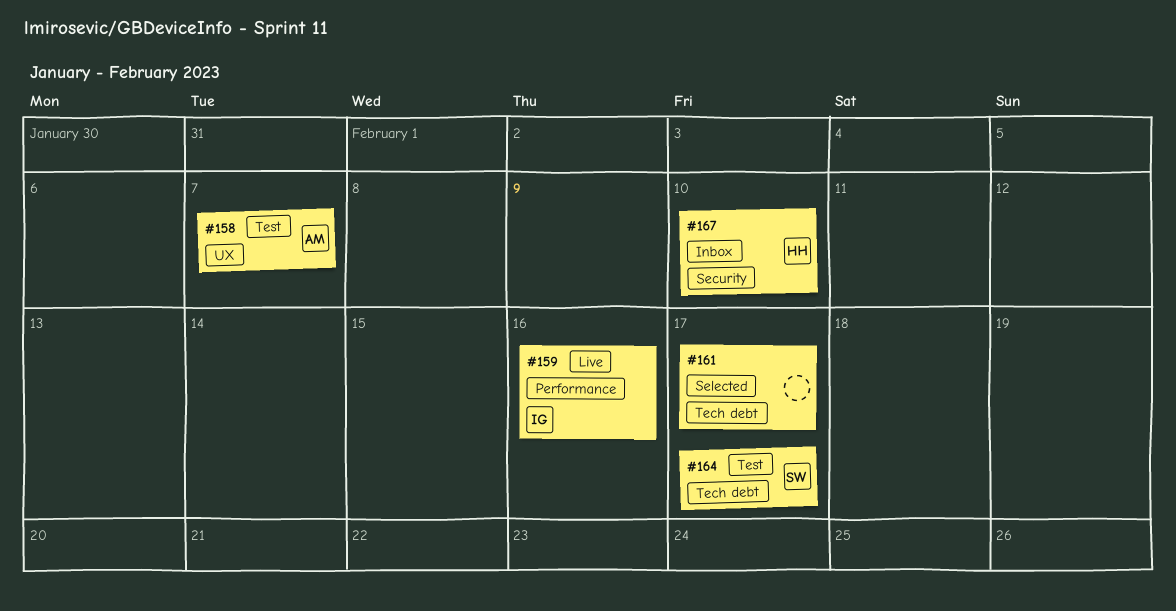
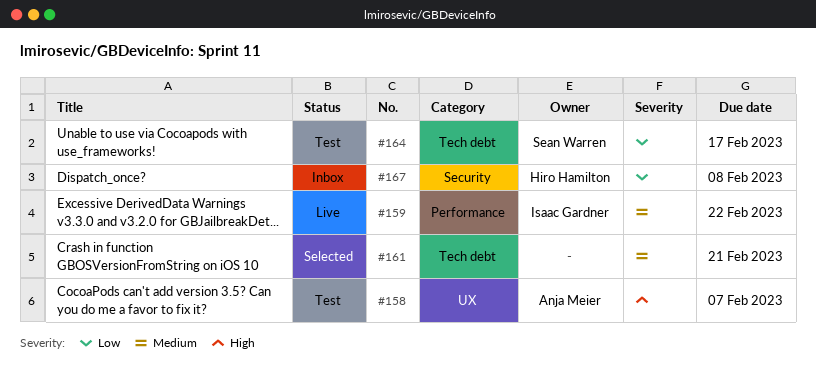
#159, due: Feb 16 -> Feb 22
#161, due: Feb 17 -> Feb 21
#167, due: Feb 10 -> Feb 8

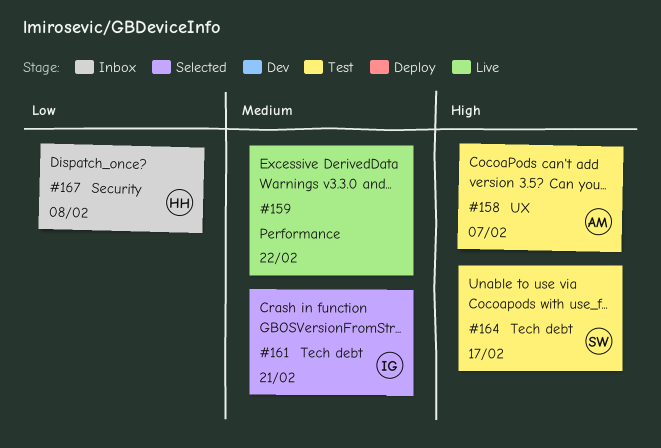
#159, owner: Isaac Gardner -> none
#161, owner: none -> Isaac Gardner
#164, priority: Low -> High

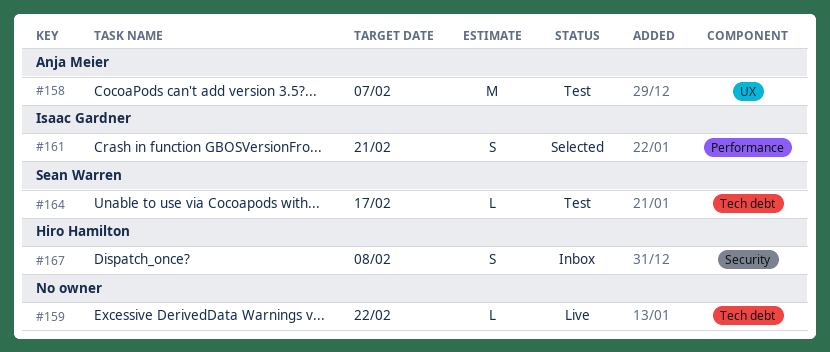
#159, label: Performance -> Tech debt
#161, label: Tech debt -> Performance

